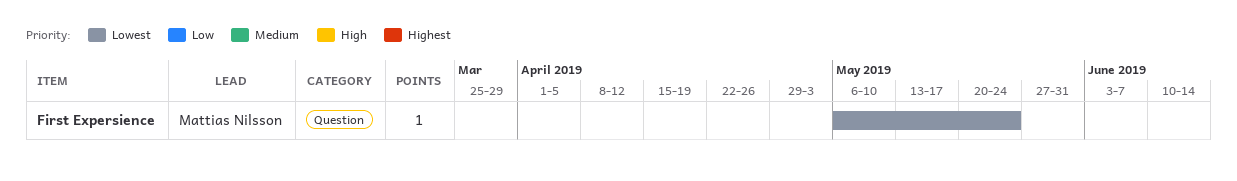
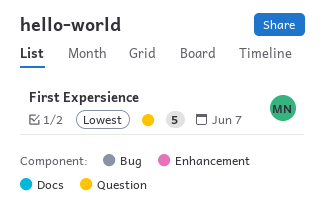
First Expersience, estimate: 1 -> 5
First Expersience, due: May 24 -> Jun 7

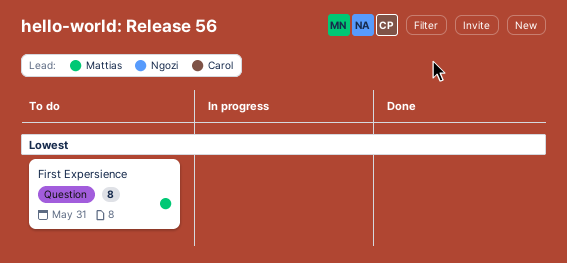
First Expersience, estimate: 5 -> 8
First Expersience, due: Jun 7 -> May 31

